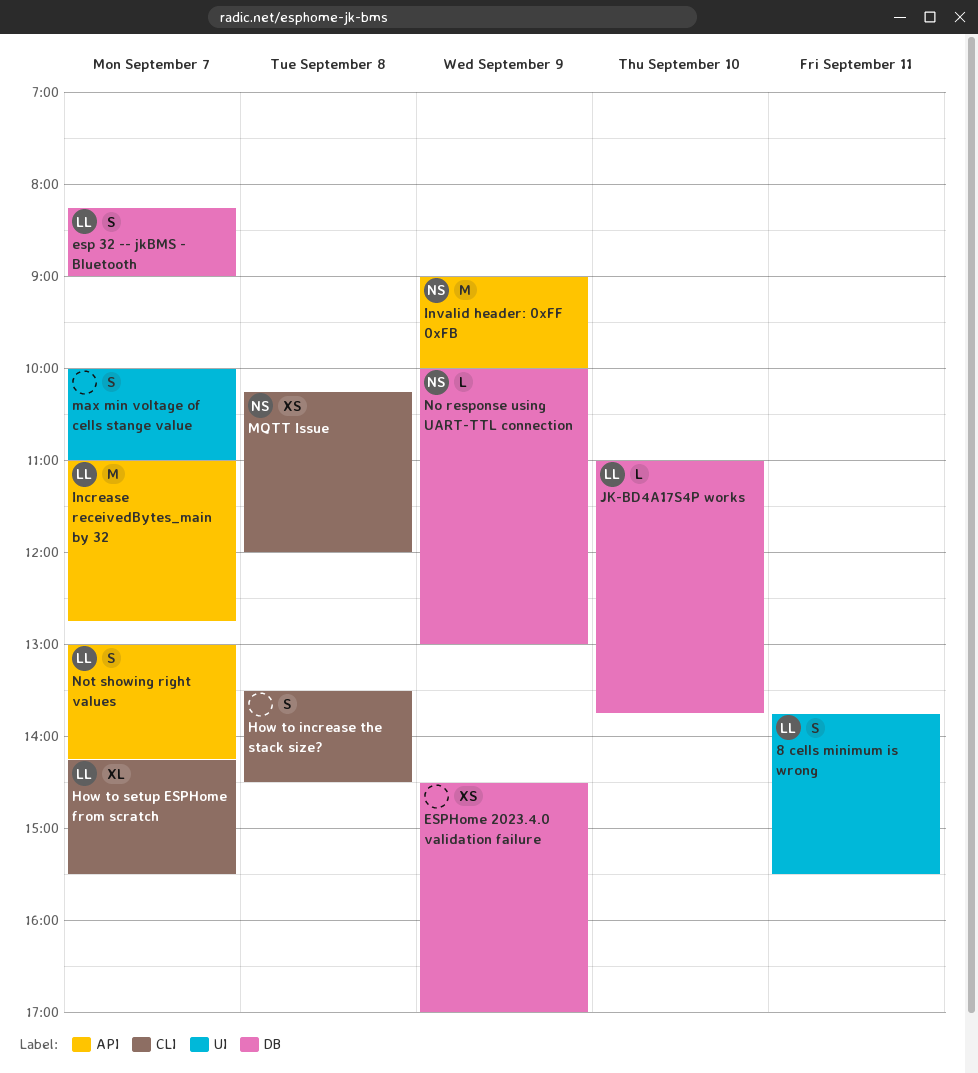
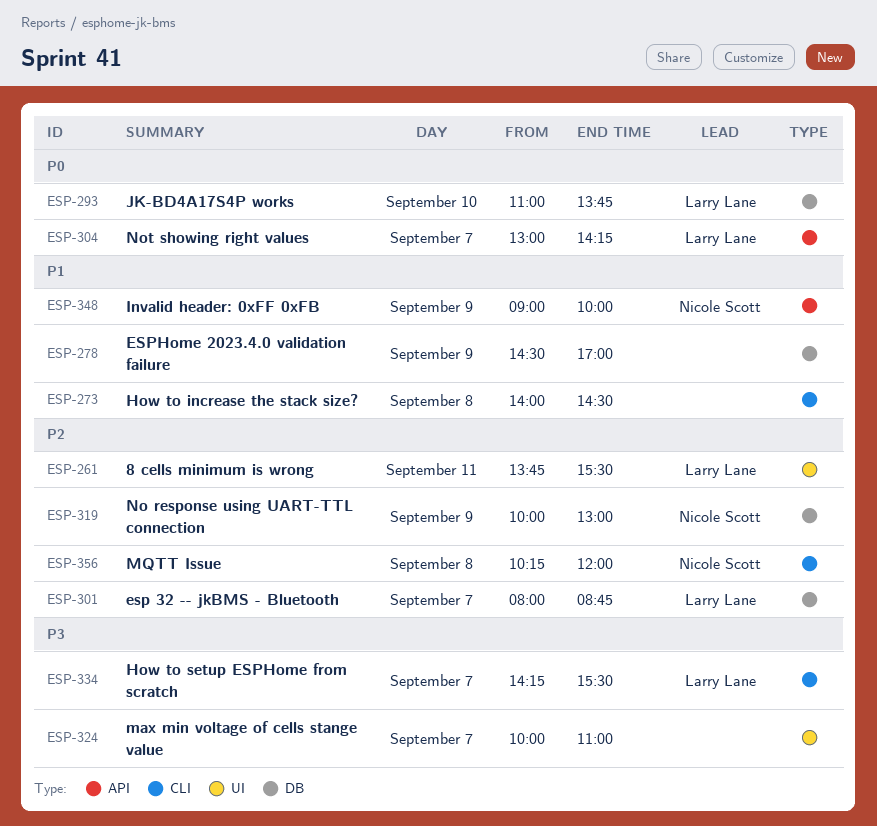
esp 32 -- jkBMS - Bluetooth, begins: 08:15 -> 08:00
esp 32 -- jkBMS - Bluetooth, ends: 09:00 -> 08:45
How to increase the stack size?, begins: 13:30 -> 14:00
Increase receivedBytes_main by 32: present -> none

